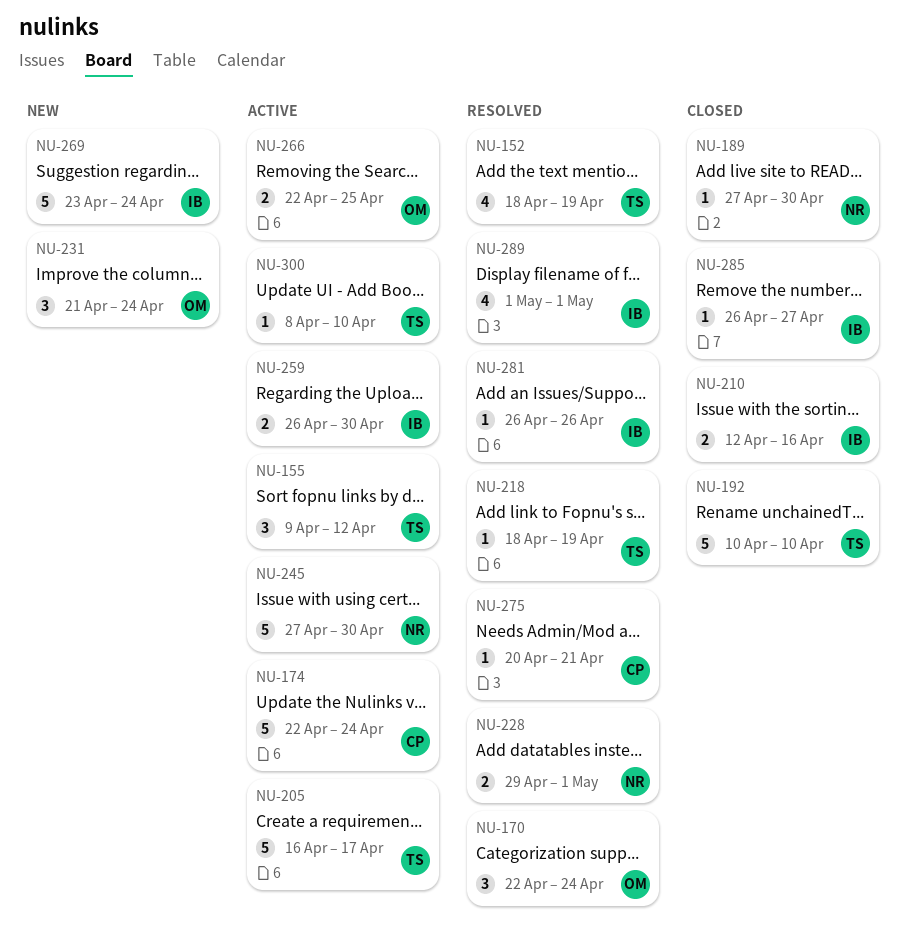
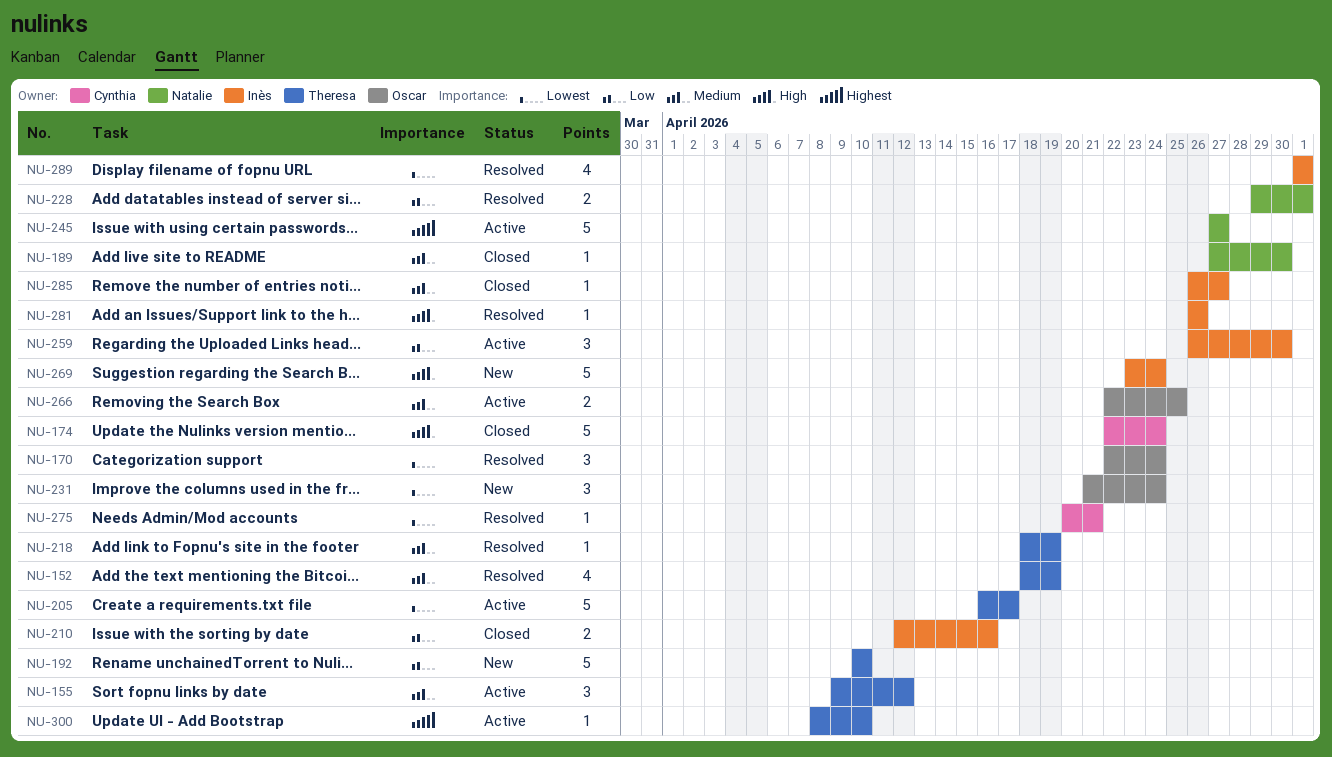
NU-174, status: Active -> Closed
NU-192, status: Closed -> New
NU-245, due: Apr 30 -> Apr 27
NU-259, estimate: 2 -> 3

